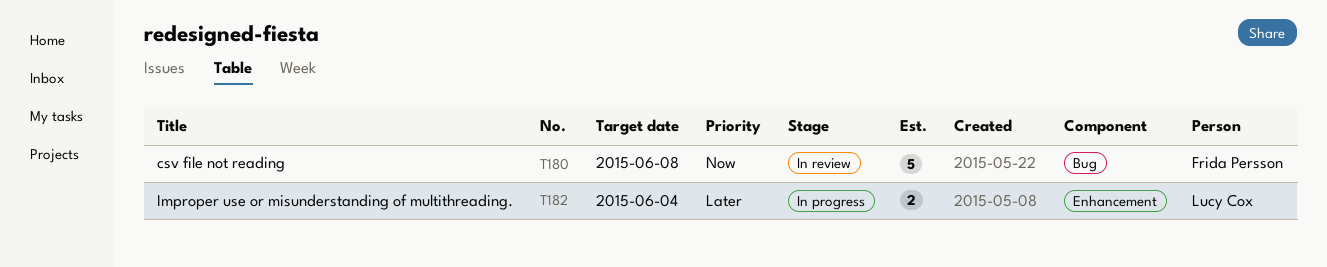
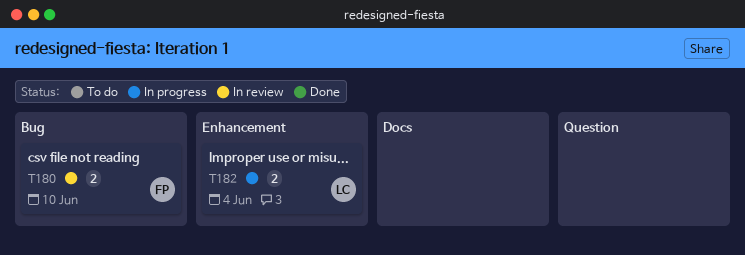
T180, estimate: 5 -> 2
T180, due: Jun 8 -> Jun 10

